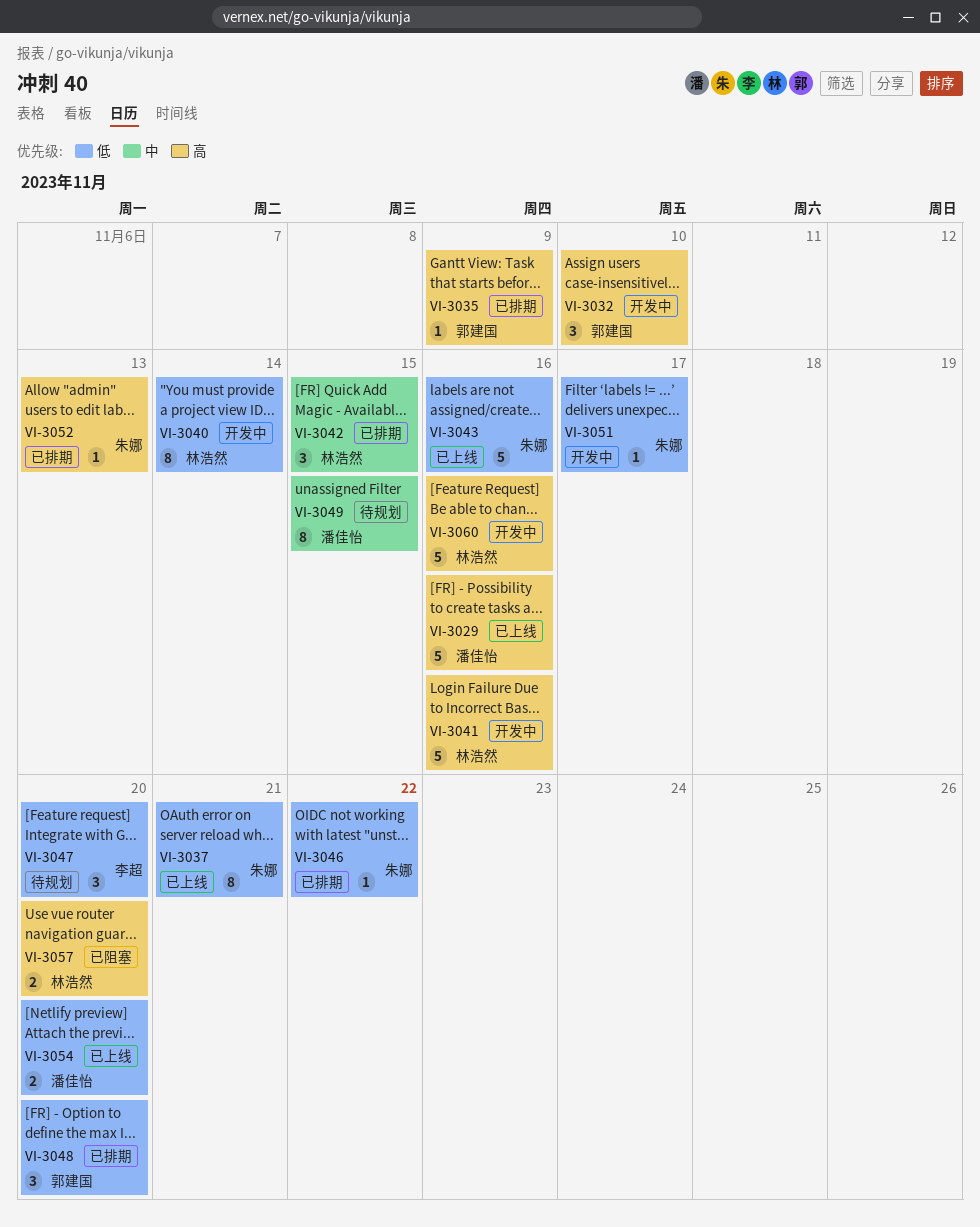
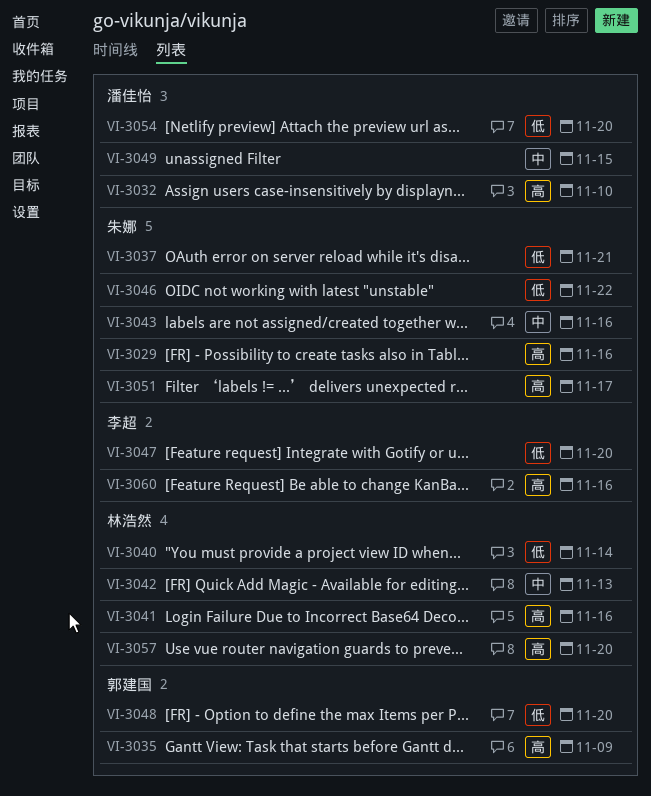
VI-3029, owner: 潘佳怡 -> 朱娜
VI-3032, owner: 郭建国 -> 潘佳怡
VI-3042, due: Nov 15 -> Nov 13
VI-3043, priority: 低 -> 中
VI-3051, priority: 低 -> 高
VI-3052: present -> none
VI-3060, owner: 林浩然 -> 李超

